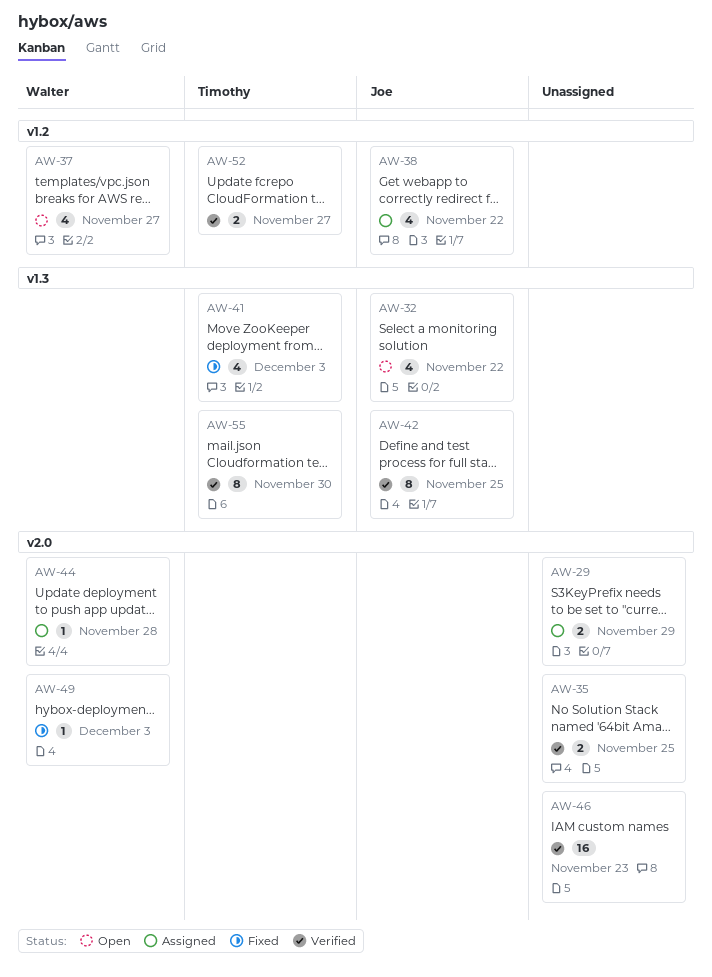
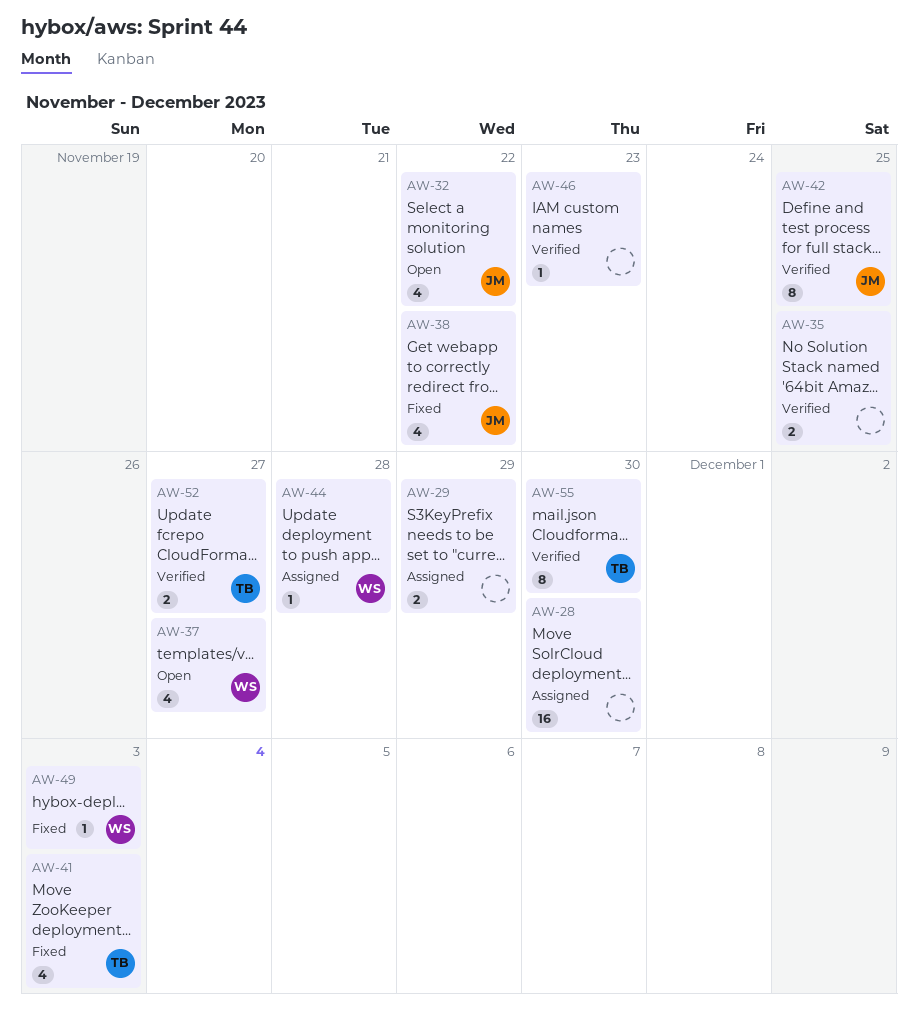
AW-28: none -> present
AW-38, status: Assigned -> Fixed
AW-46, estimate: 16 -> 1

